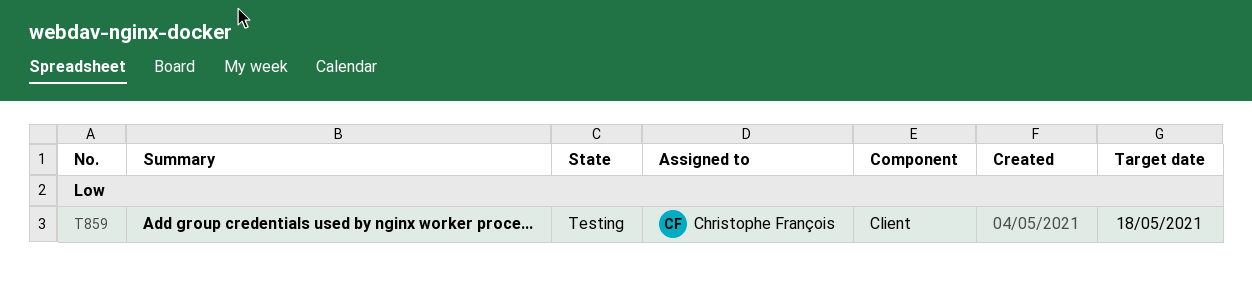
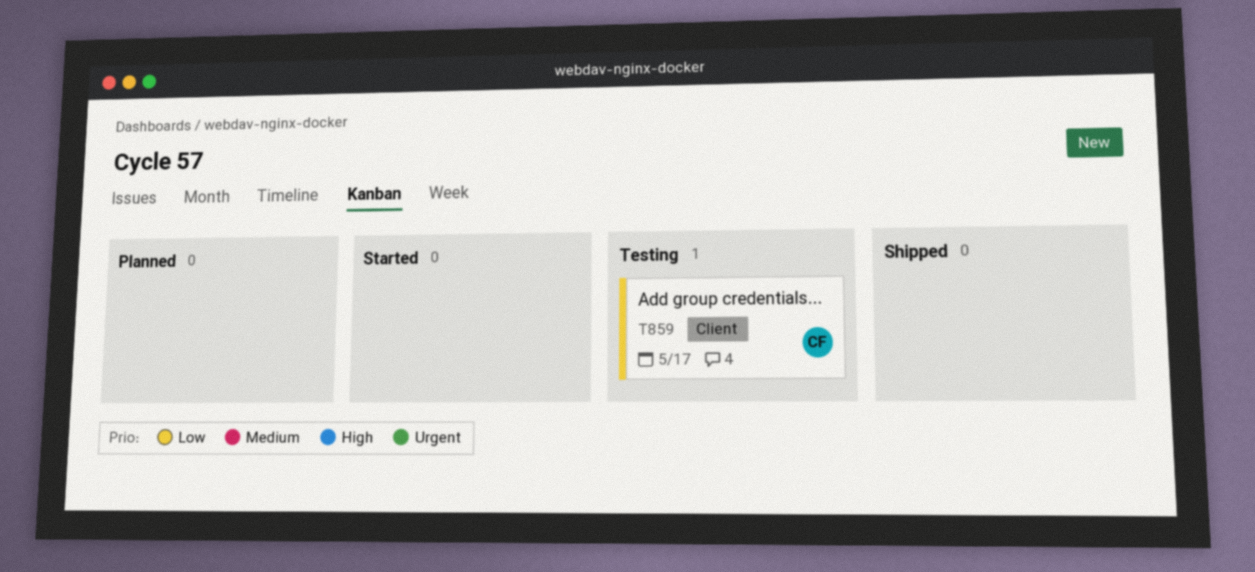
T859, due: May 18 -> May 17

